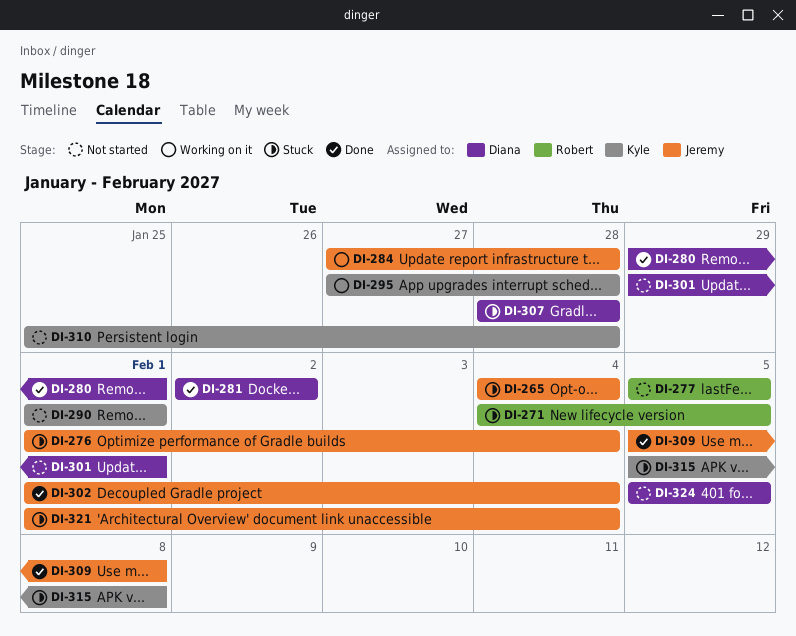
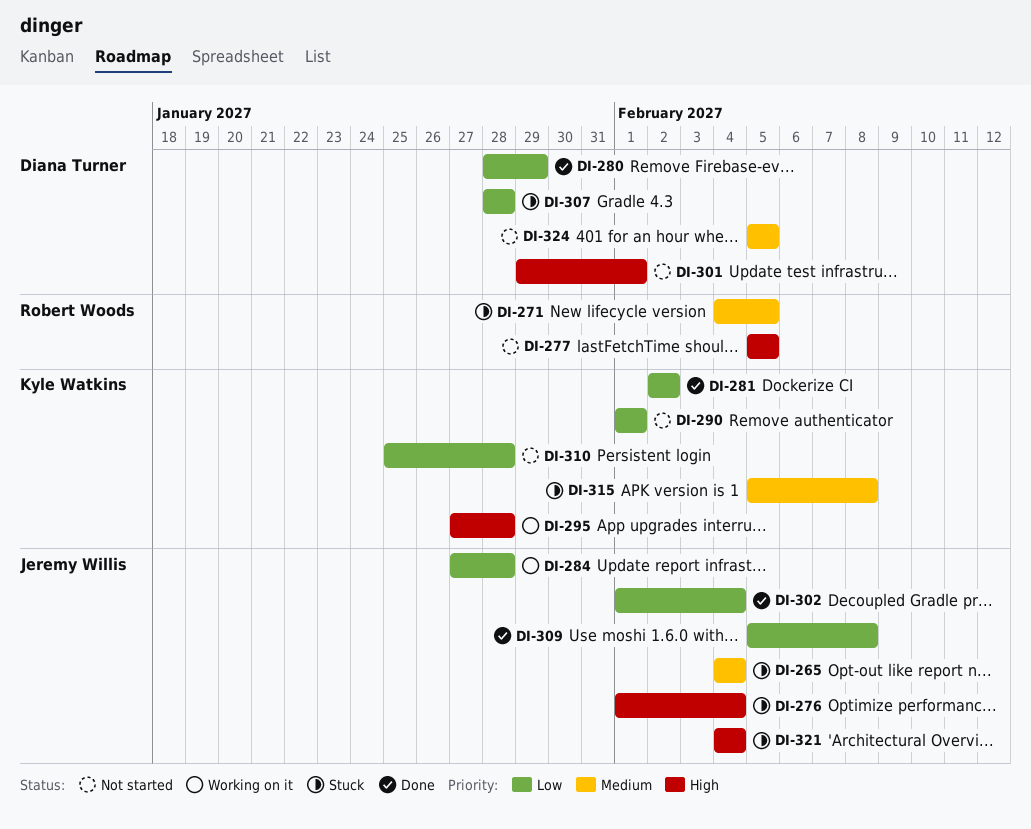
DI-280, start: Jan 29 -> Jan 28
DI-280, due: Feb 1 -> Jan 29
DI-281, owner: Diana Turner -> Kyle Watkins
DI-321, start: Feb 1 -> Feb 4

